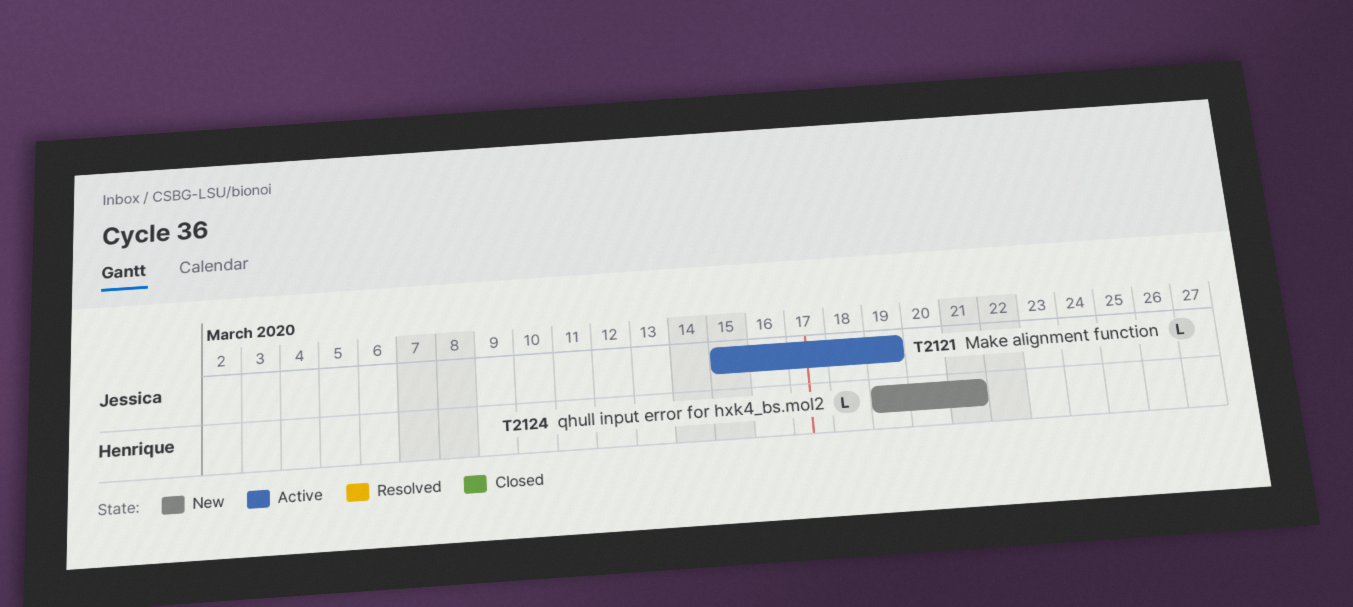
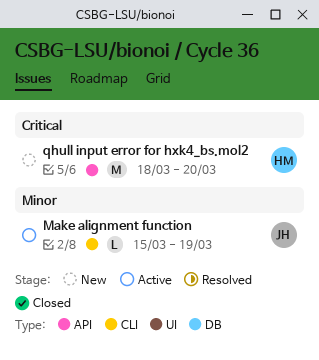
qhull input error for hxk4_bs.mol2, estimate: L -> M
qhull input error for hxk4_bs.mol2, start: Mar 19 -> Mar 18
qhull input error for hxk4_bs.mol2, due: Mar 21 -> Mar 20

